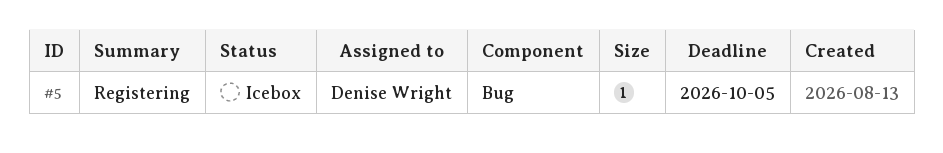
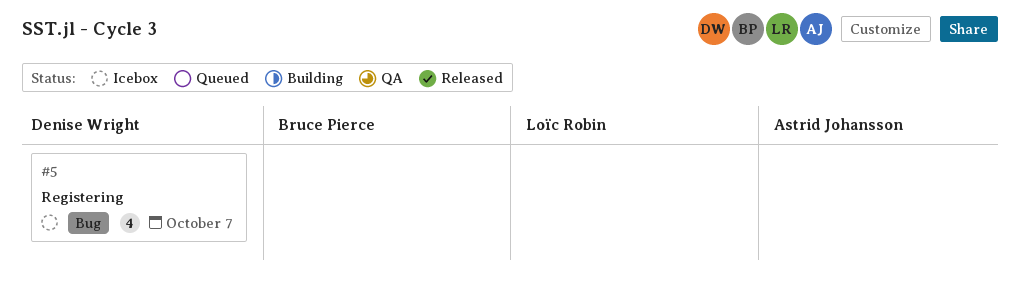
#5, estimate: 1 -> 4
#5, due: Oct 5 -> Oct 7

